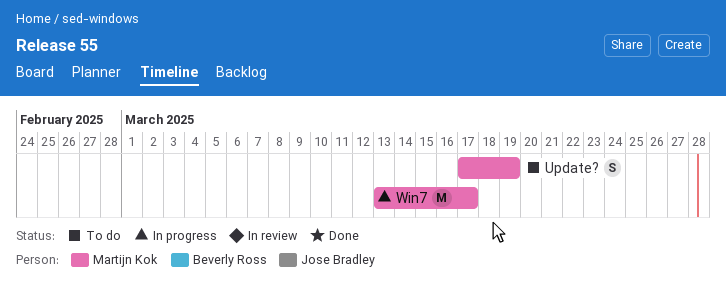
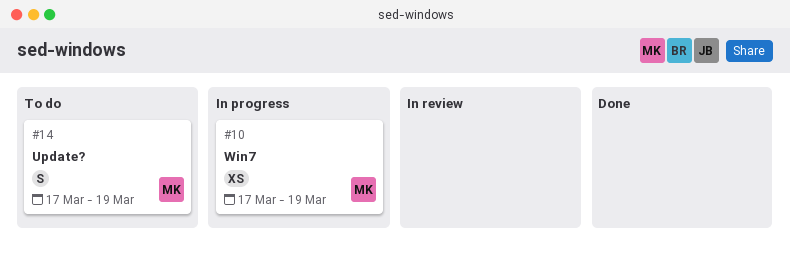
Win7, estimate: M -> XS
Win7, start: Mar 13 -> Mar 17
Win7, due: Mar 17 -> Mar 19

